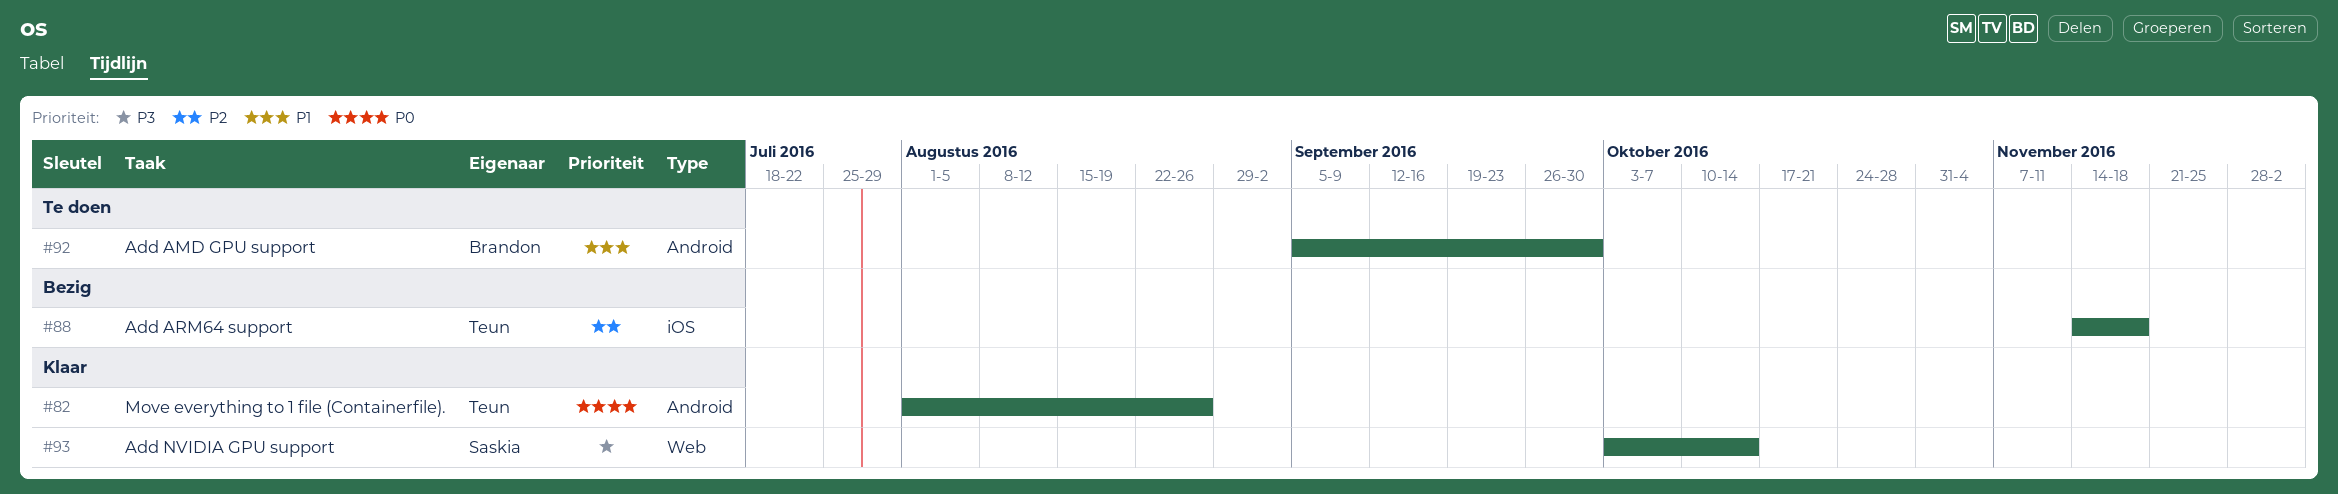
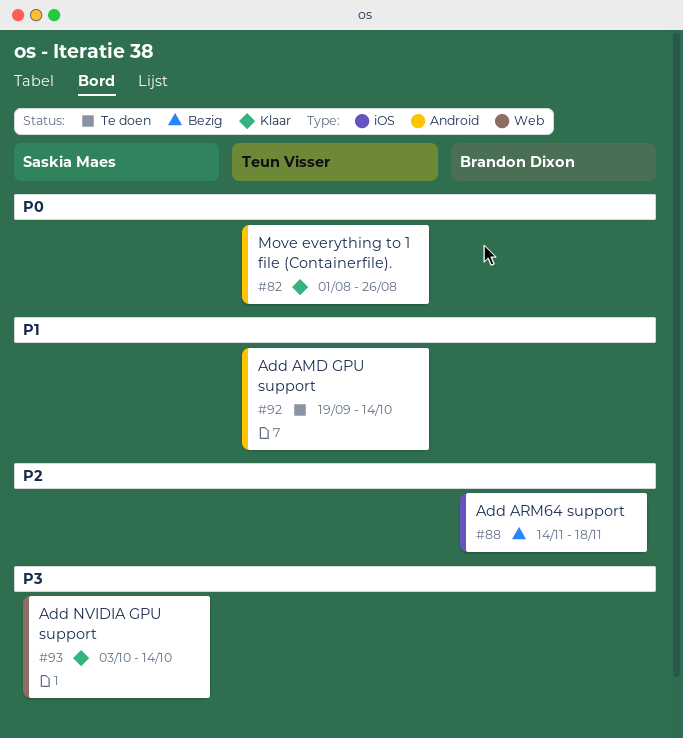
#88, owner: Teun Visser -> Brandon Dixon
#92, owner: Brandon Dixon -> Teun Visser
#92, start: Sep 5 -> Sep 19
#92, due: Sep 30 -> Oct 14

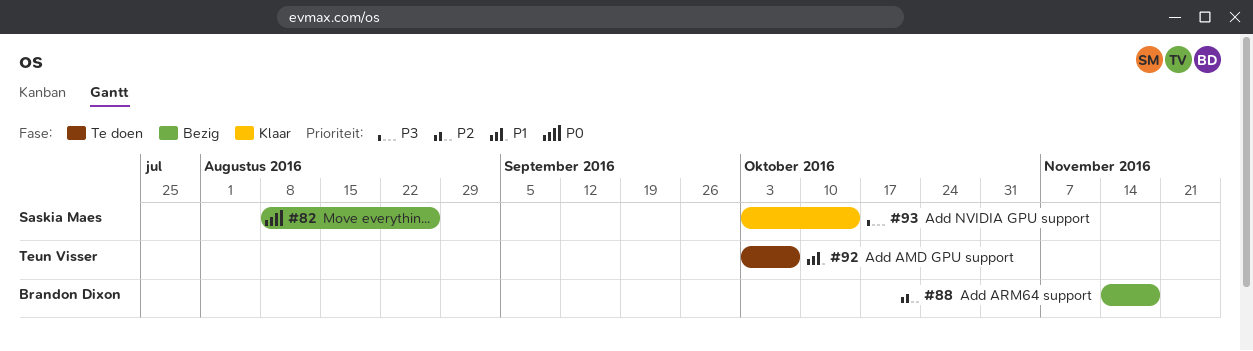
#82, status: Klaar -> Bezig
#82, owner: Teun Visser -> Saskia Maes
#82, start: Aug 1 -> Aug 8
#92, start: Sep 19 -> Oct 3
#92, due: Oct 14 -> Oct 7

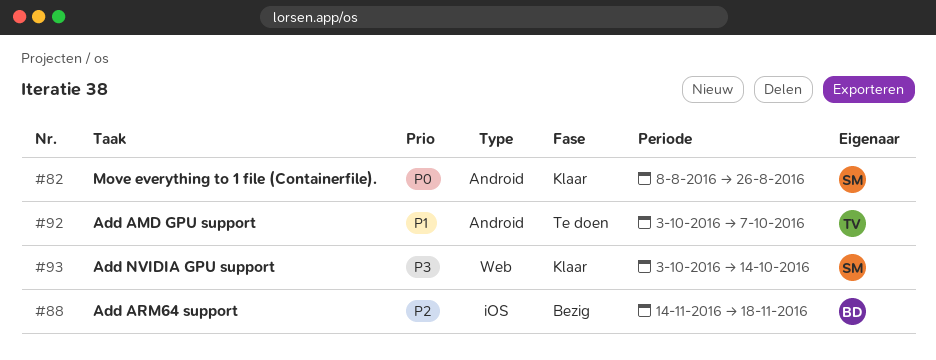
#82, status: Bezig -> Klaar

